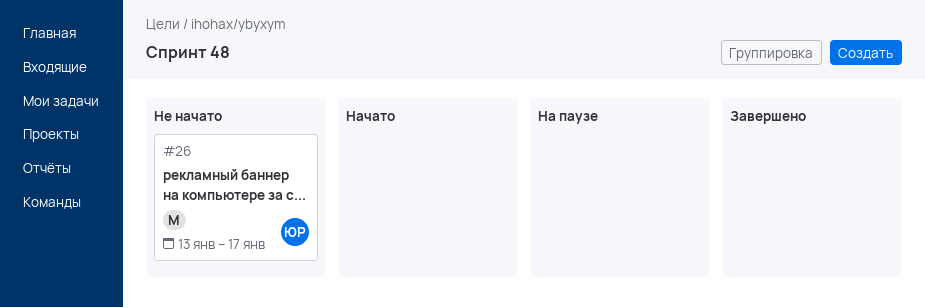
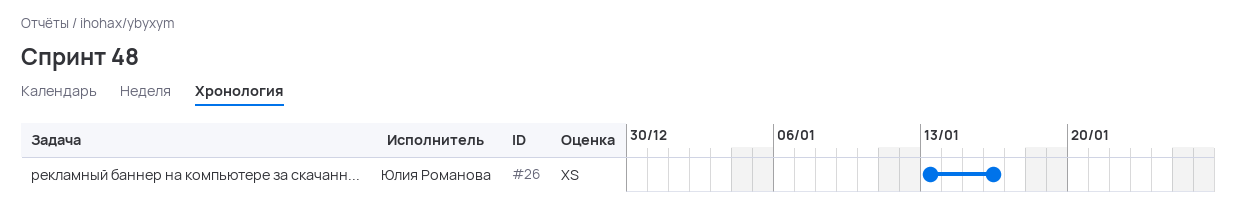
#26, estimate: M -> XS
#26, due: Jan 17 -> Jan 16

